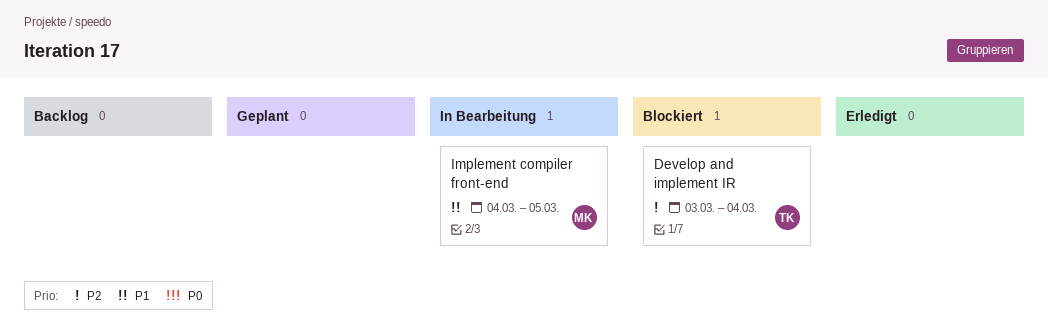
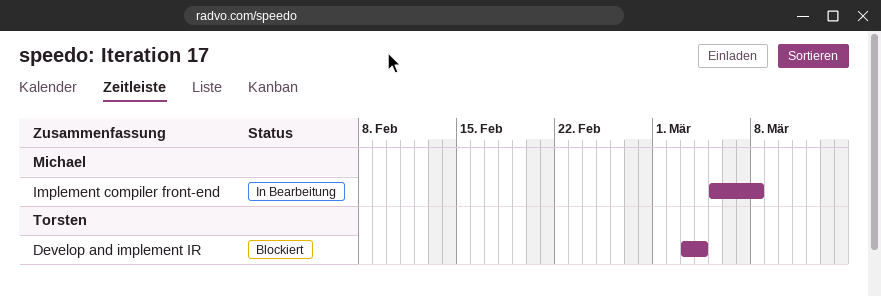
Implement compiler front-end, start: Mar 4 -> Mar 5
Implement compiler front-end, due: Mar 5 -> Mar 8

